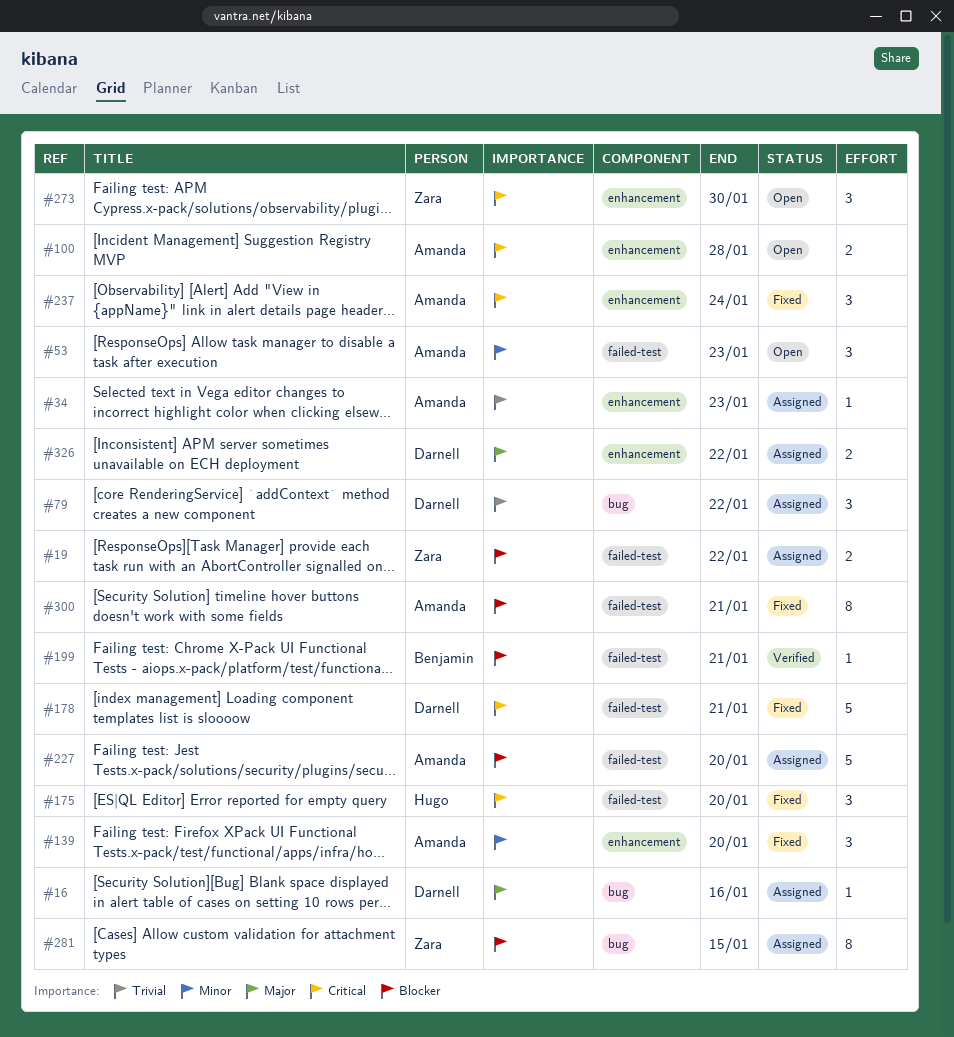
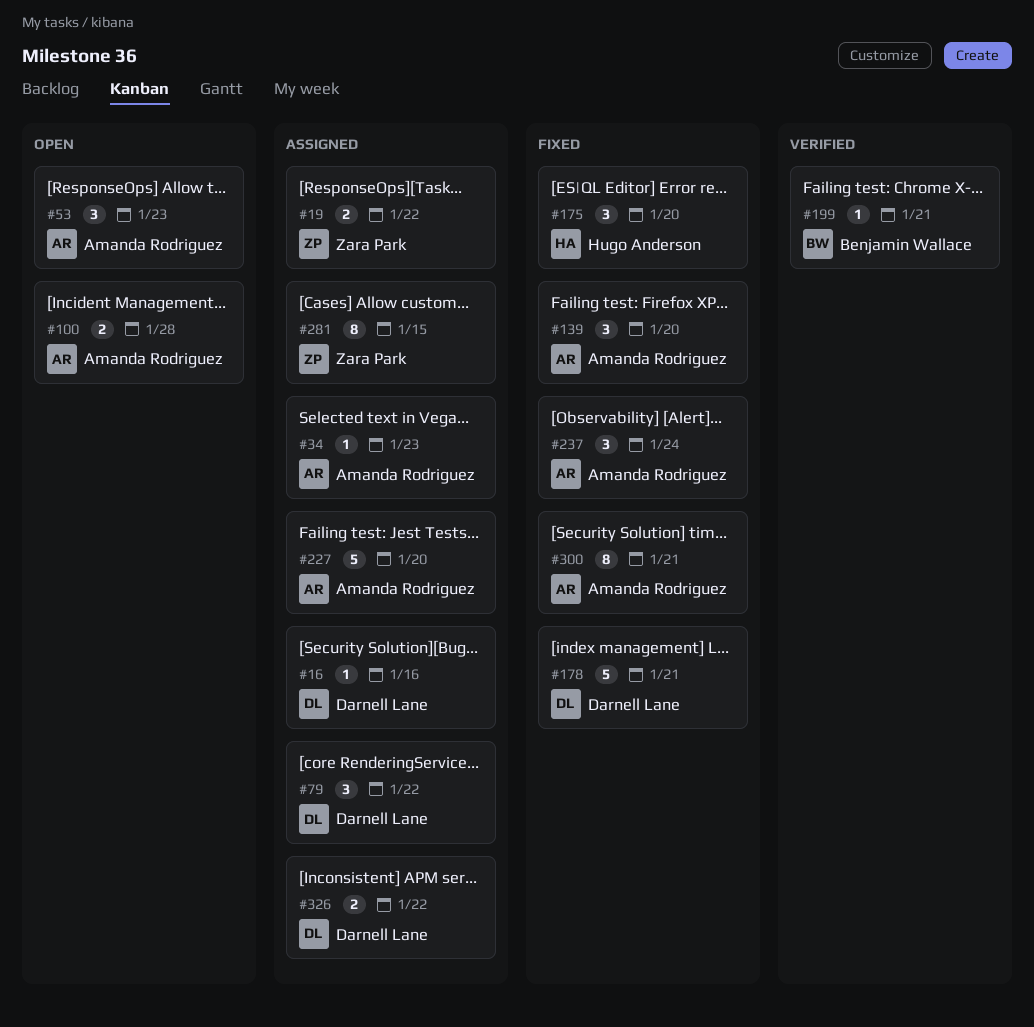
#273: present -> none

